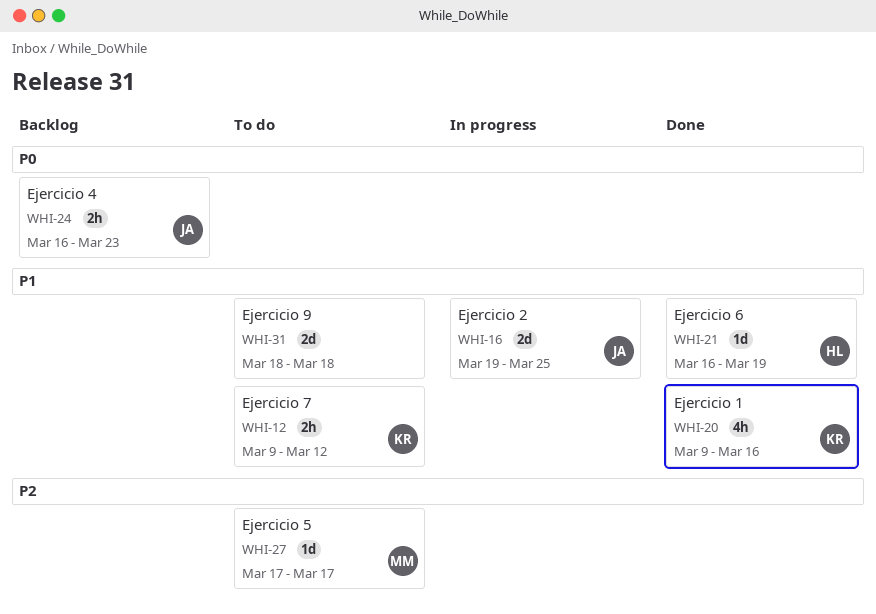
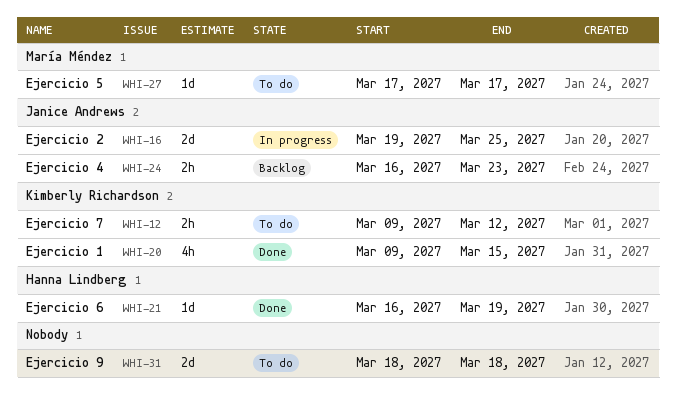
WHI-20, due: Mar 16 -> Mar 15

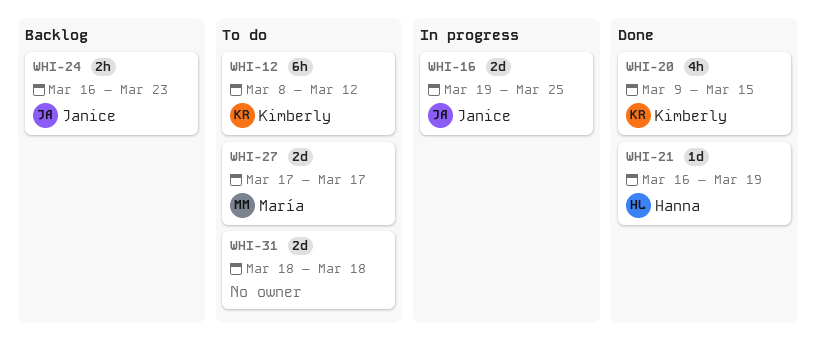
WHI-12, estimate: 2h -> 6h
WHI-12, start: Mar 9 -> Mar 8
WHI-27, estimate: 1d -> 2d

